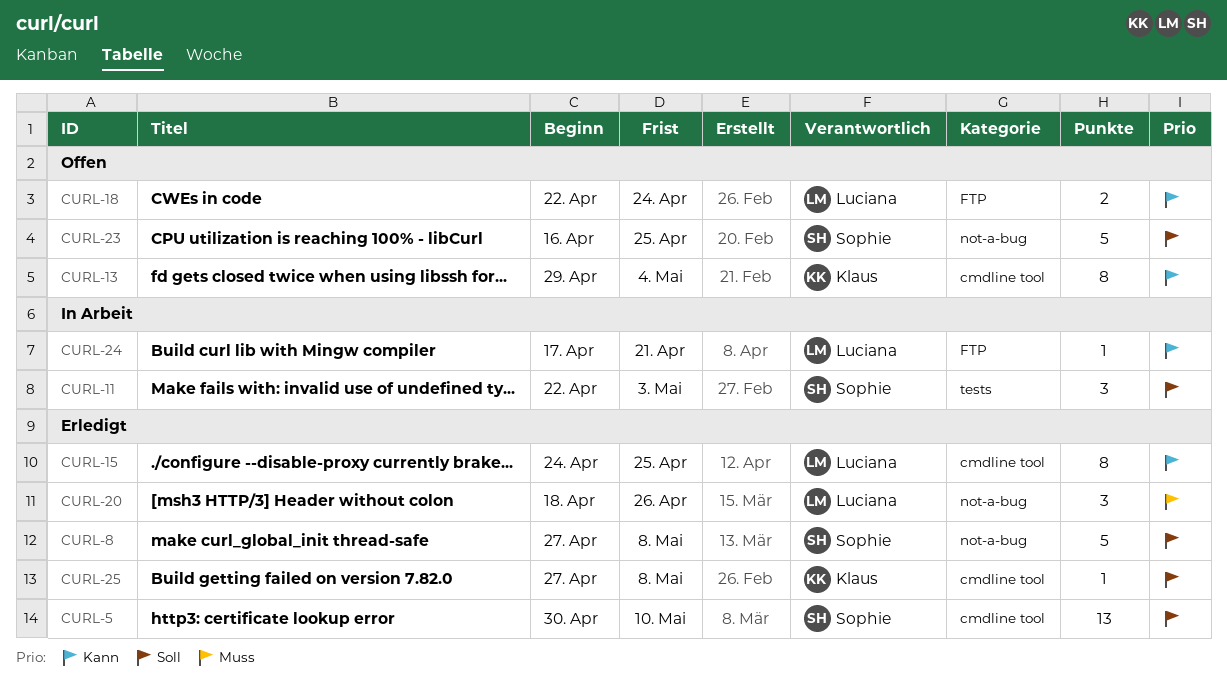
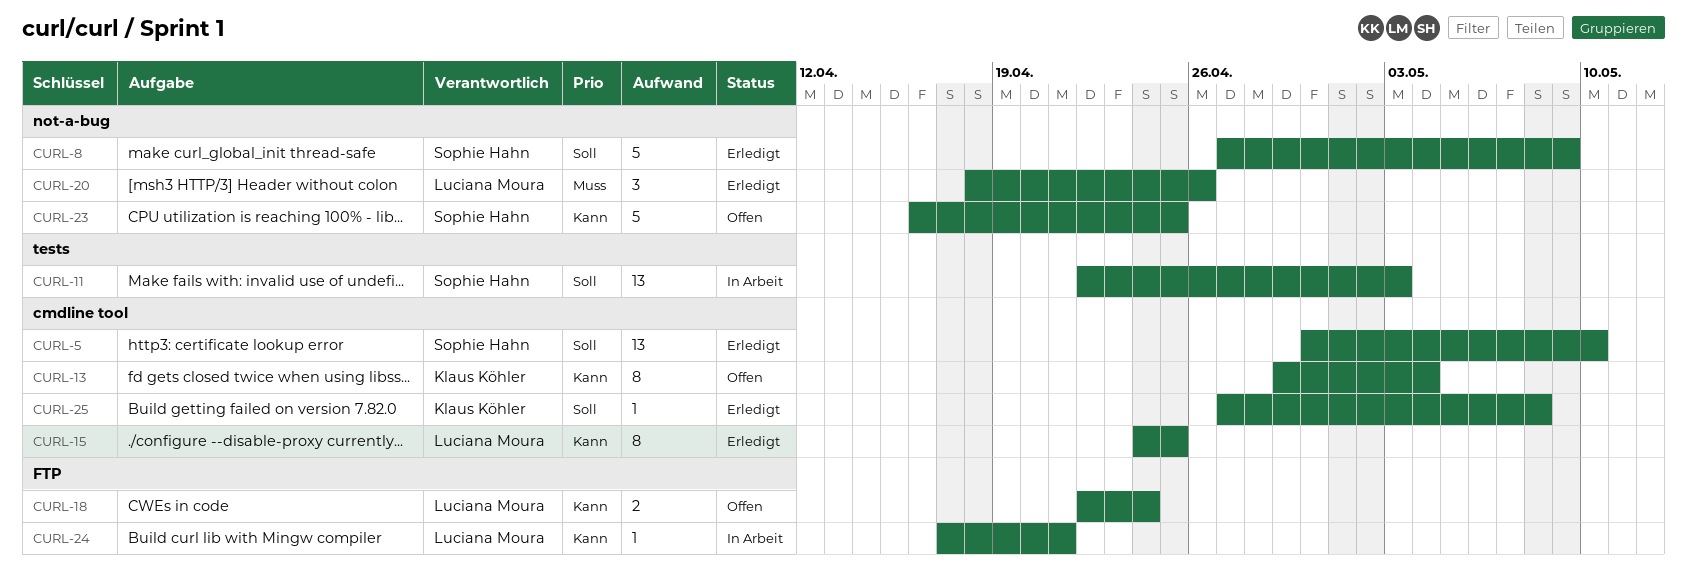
CURL-8, due: May 8 -> May 9
CURL-11, estimate: 3 -> 13
CURL-23, priority: Soll -> Kann

